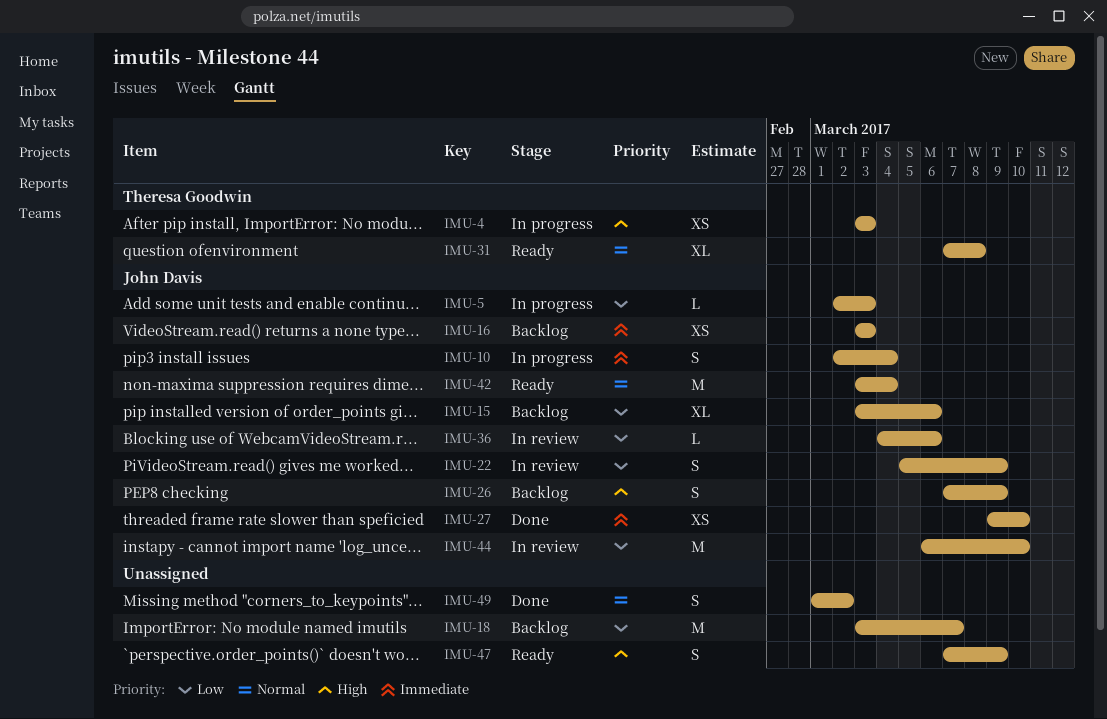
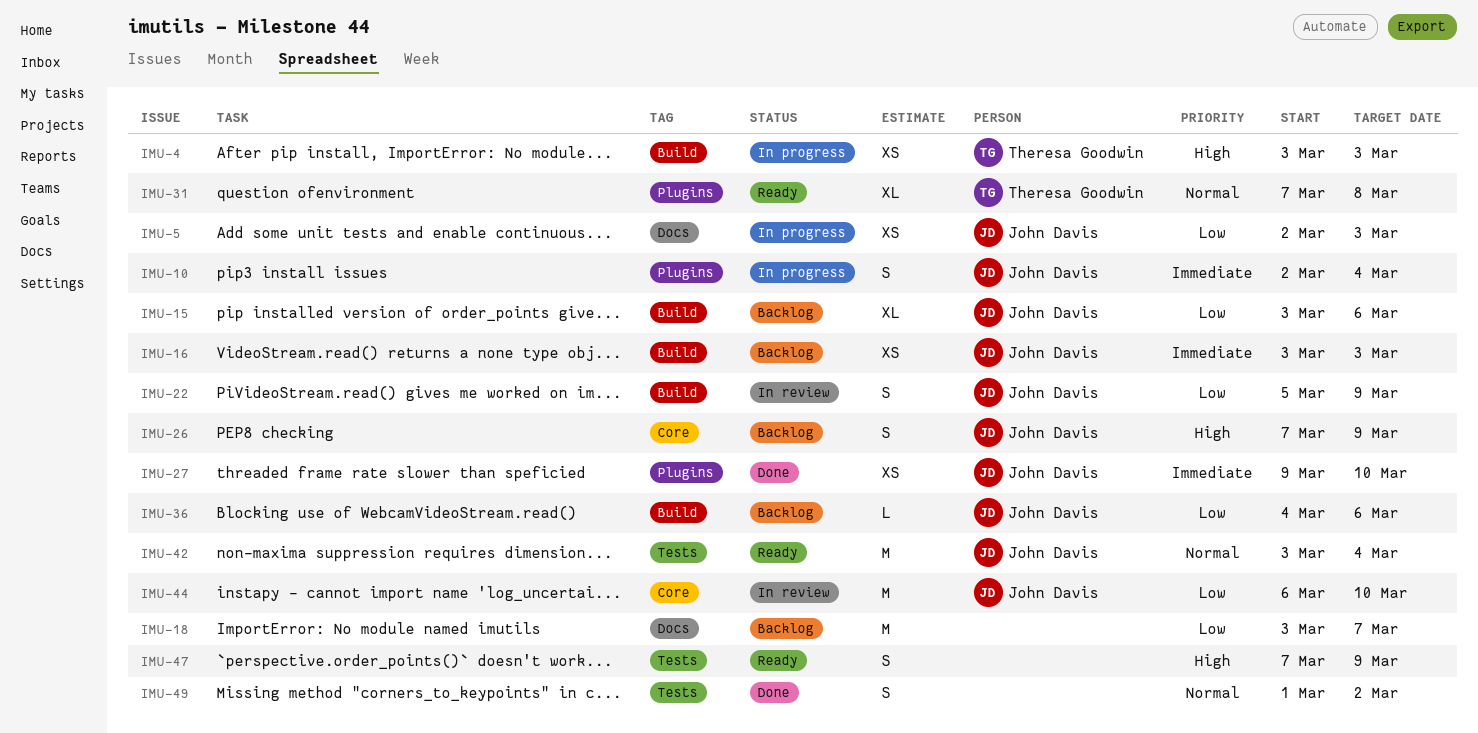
IMU-5, estimate: L -> XS
IMU-36, status: In review -> Backlog

